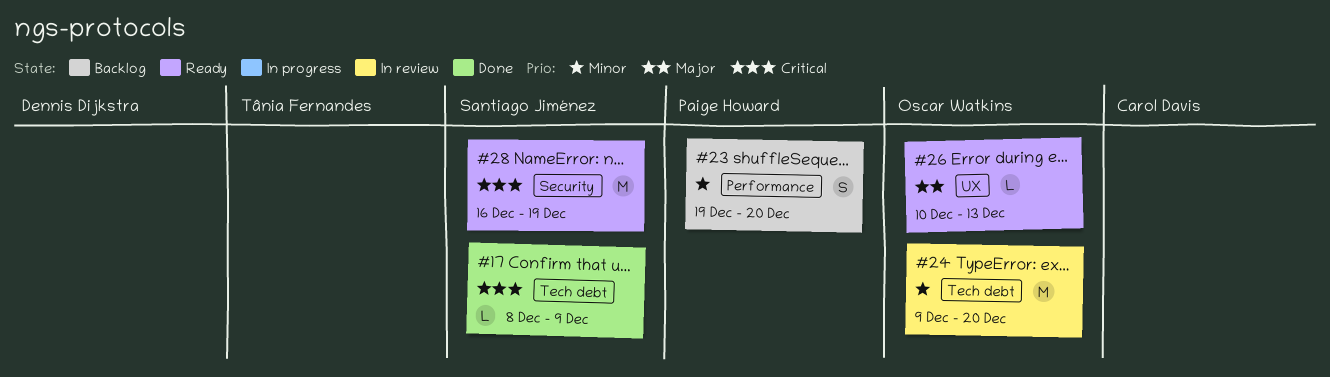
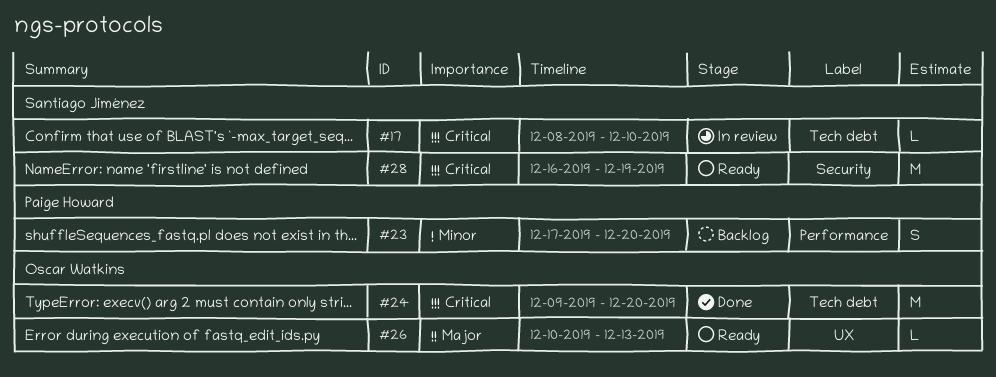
#17, status: Done -> In review
#17, due: Dec 9 -> Dec 10
#23, start: Dec 19 -> Dec 17
#24, status: In review -> Done
#24, priority: Minor -> Critical

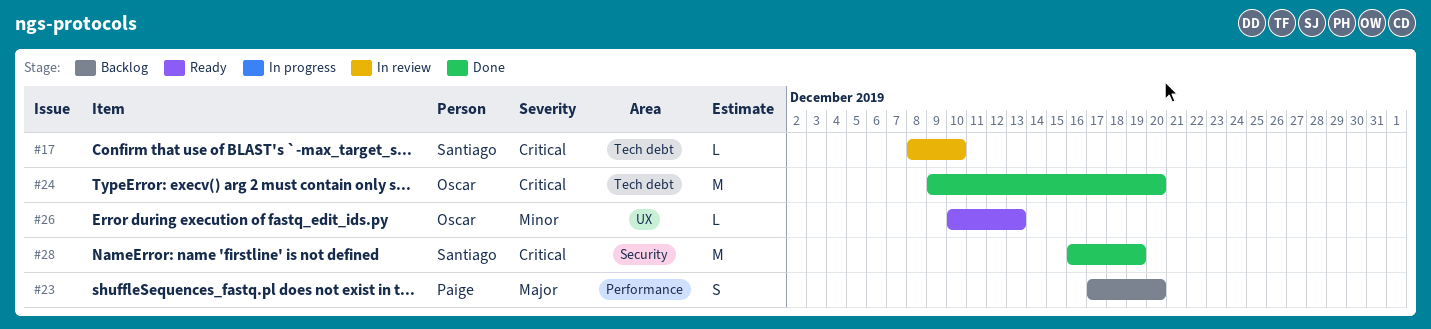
#23, priority: Minor -> Major
#26, priority: Major -> Minor
#28, status: Ready -> Done

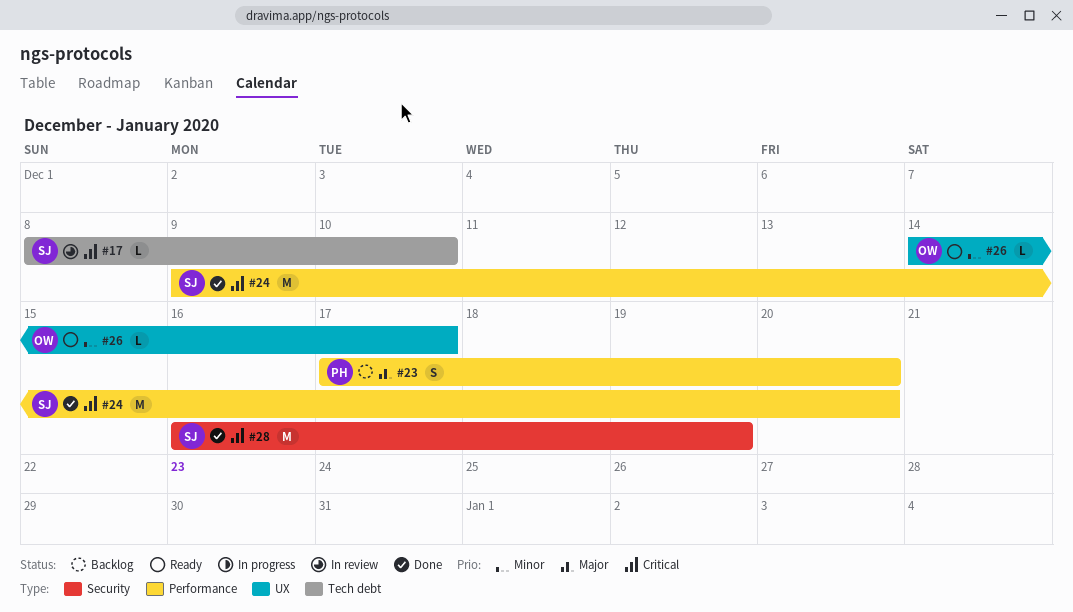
#24, owner: Oscar -> Santiago
#24, label: Tech debt -> Performance
#26, start: Dec 10 -> Dec 14
#26, due: Dec 13 -> Dec 17

